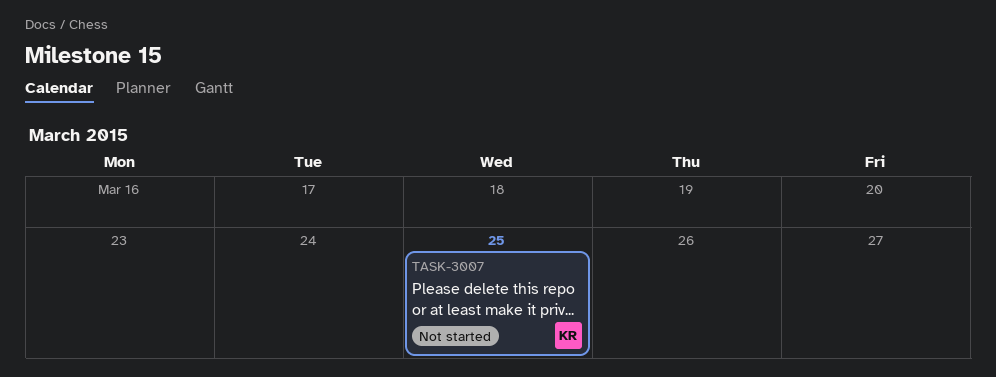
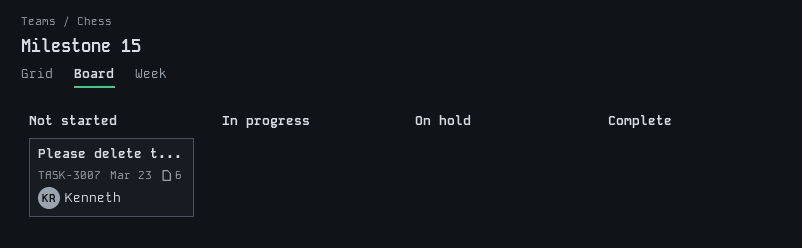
TASK-3007, due: Mar 25 -> Mar 23

